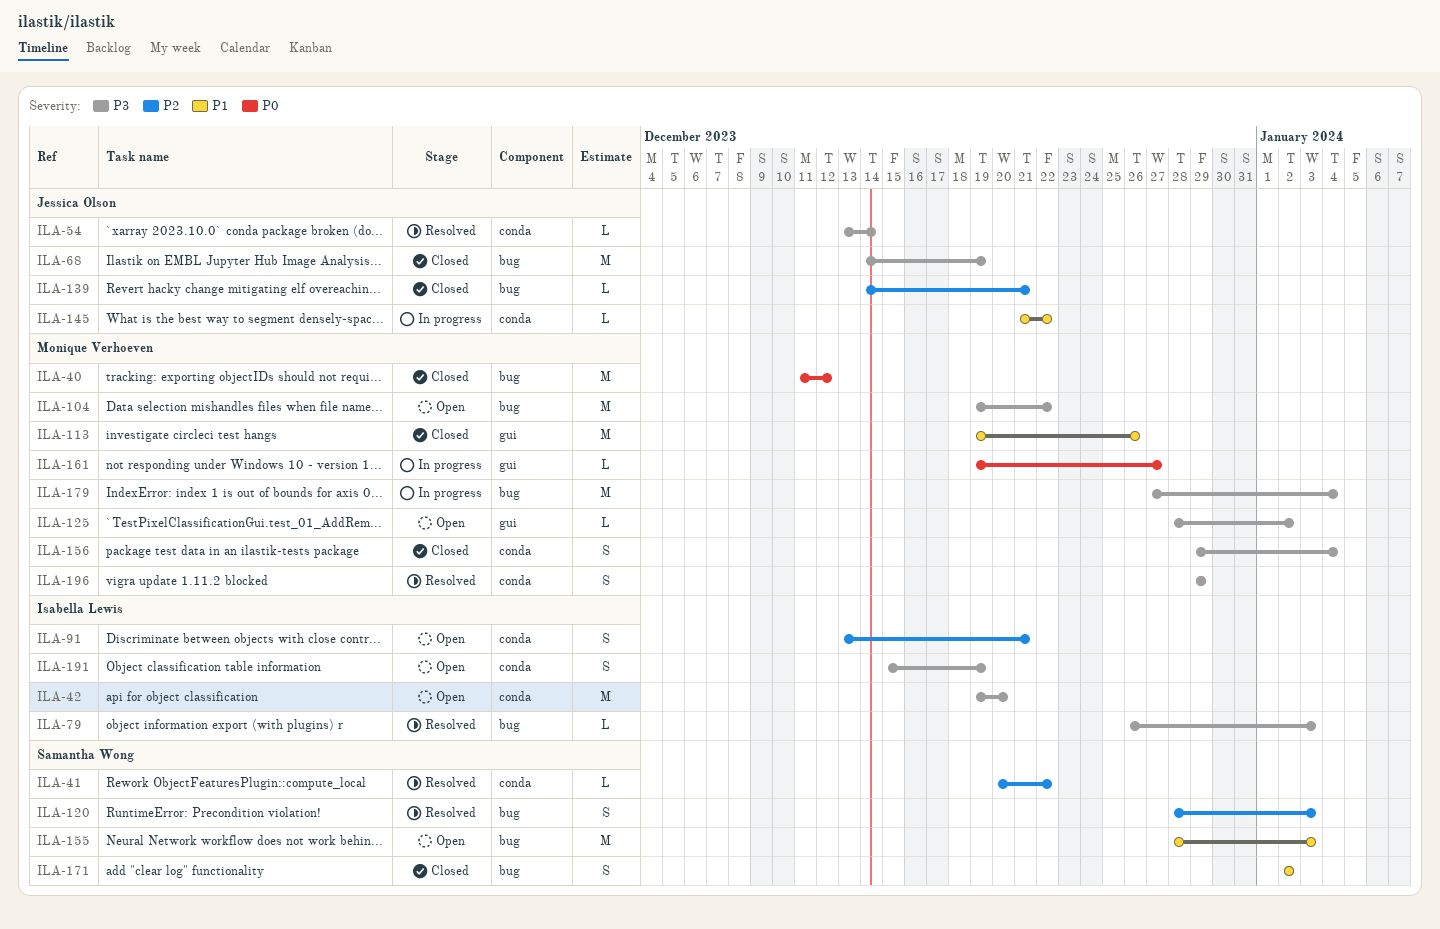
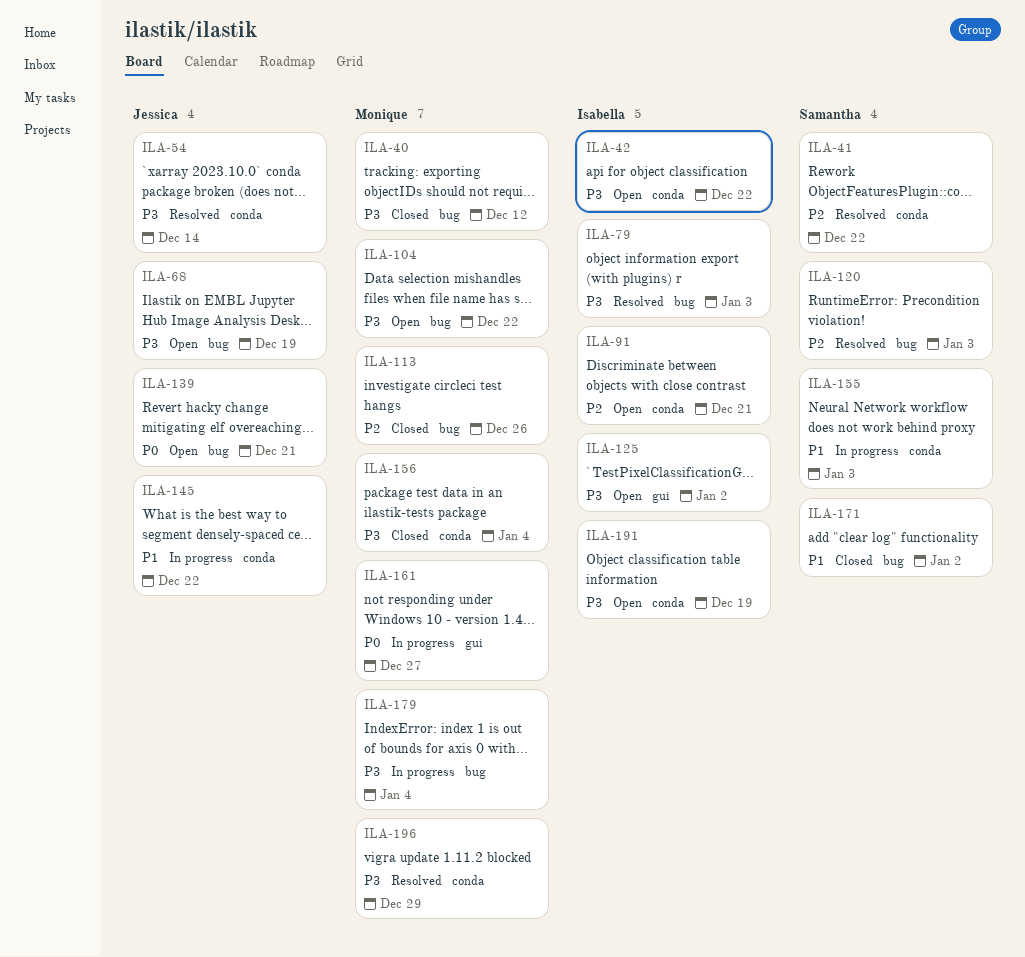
ILA-40, priority: P0 -> P3
ILA-42, due: Dec 20 -> Dec 22
ILA-68, status: Closed -> Open
ILA-113, priority: P1 -> P2
ILA-113, label: gui -> bug
ILA-125, owner: Monique Verhoeven -> Isabella Lewis
ILA-139, status: Closed -> Open
ILA-139, priority: P2 -> P0
ILA-155, status: Open -> In progress
ILA-155, label: bug -> conda

